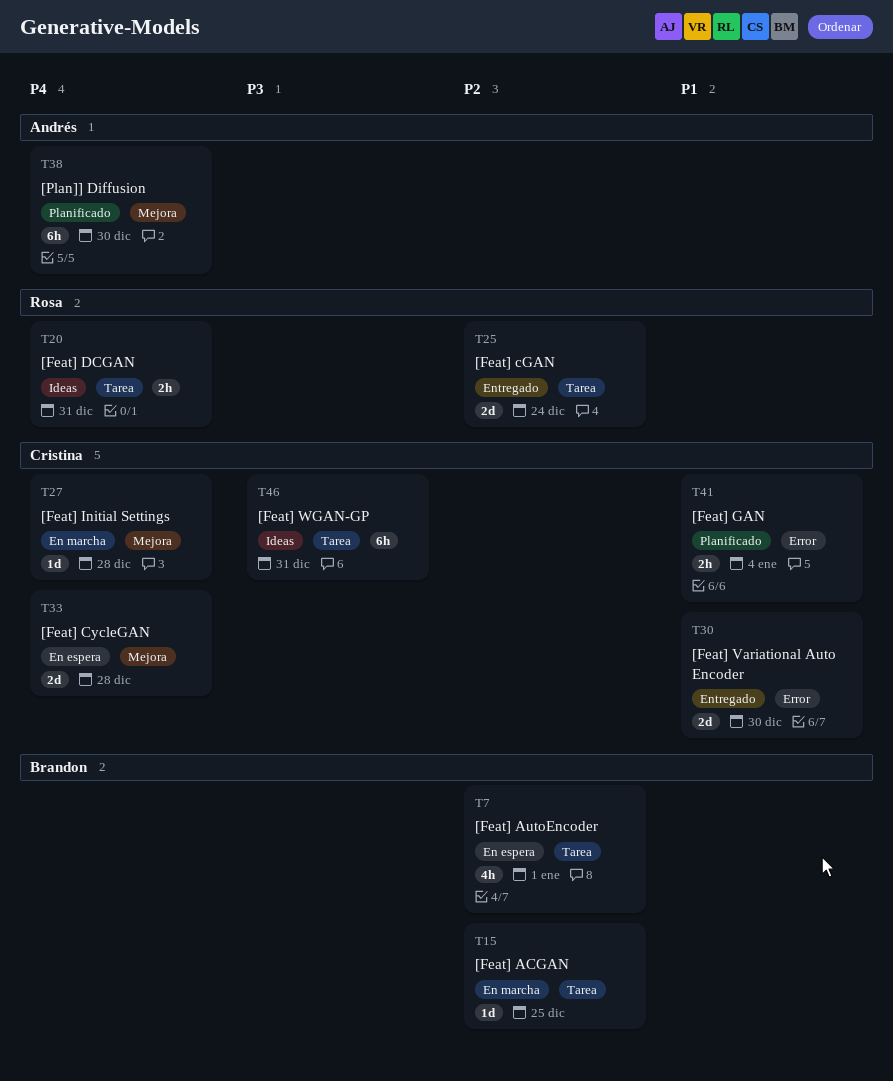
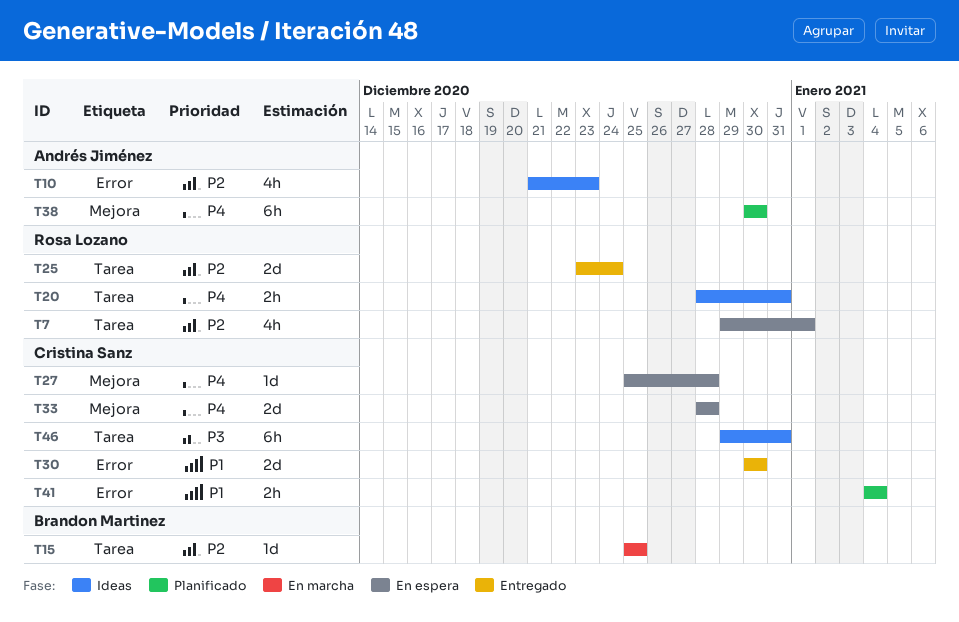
T7, owner: Brandon Martinez -> Rosa Lozano
T10: none -> present
T27, status: En marcha -> En espera

